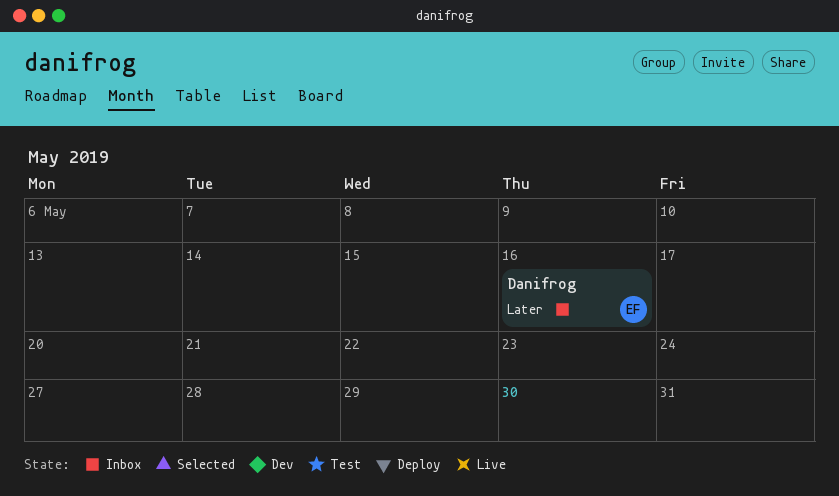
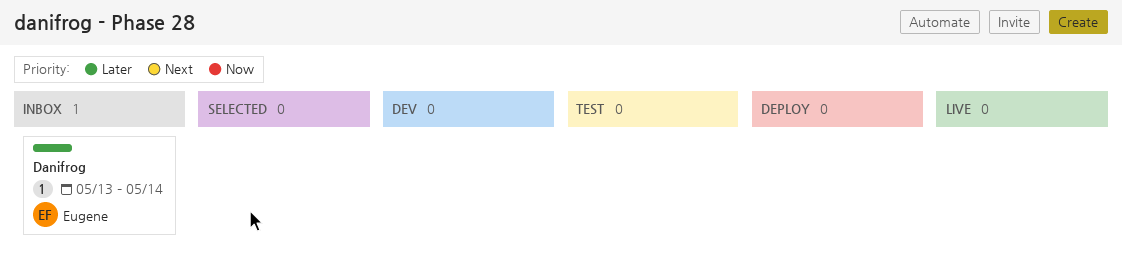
Danifrog, due: May 16 -> May 14

